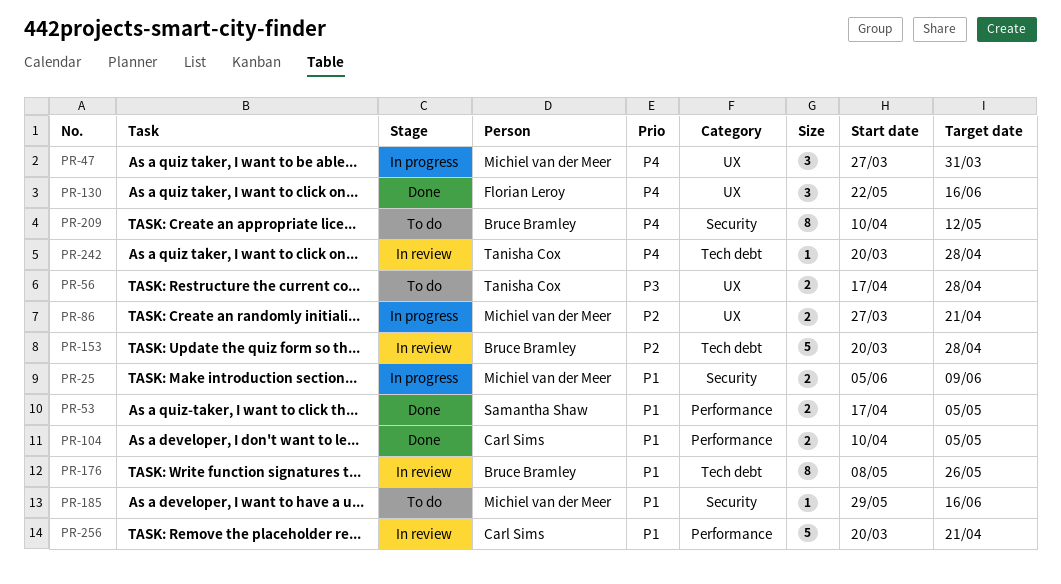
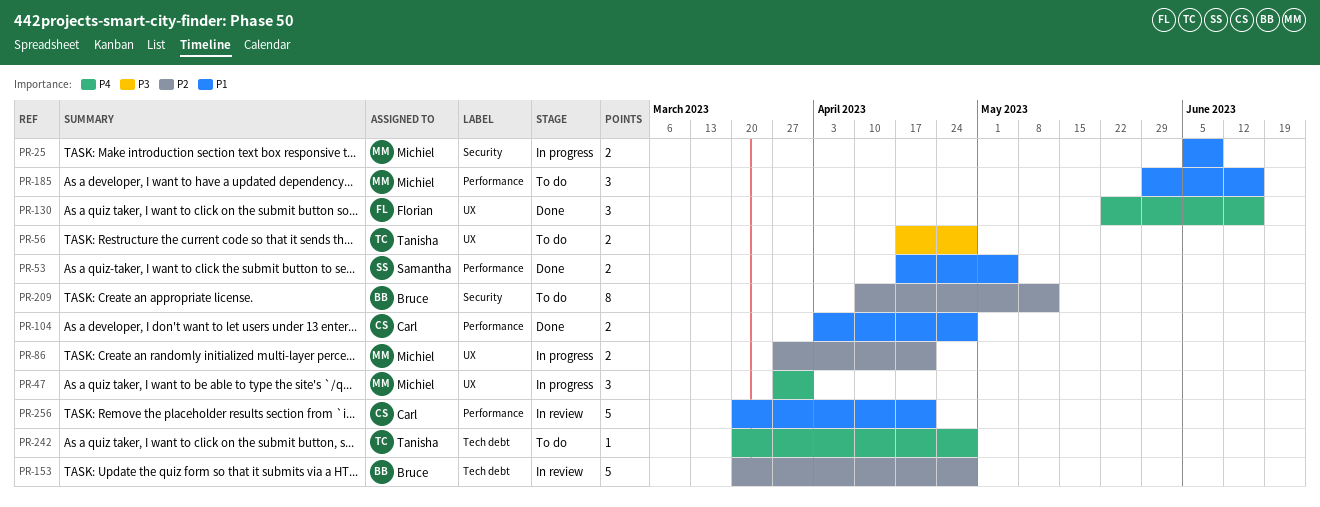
PR-104, start: Apr 10 -> Apr 3
PR-104, due: May 5 -> Apr 28
PR-176: present -> none
PR-185, label: Security -> Performance
PR-185, estimate: 1 -> 3
PR-209, priority: P4 -> P2
PR-242, status: In review -> To do

